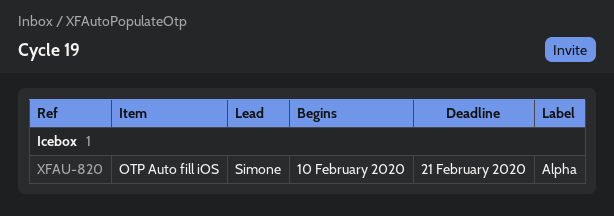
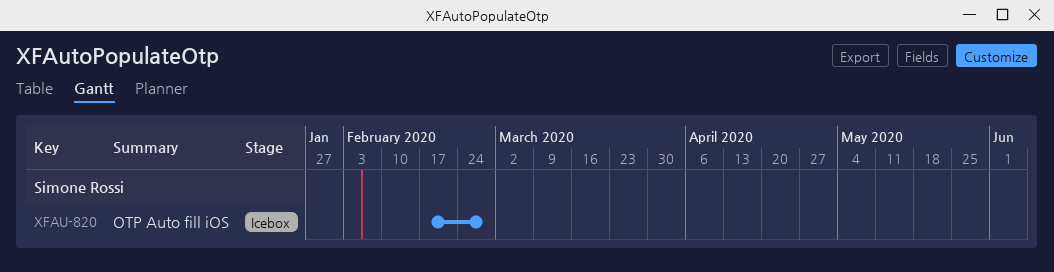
XFAU-820, start: Feb 10 -> Feb 17
XFAU-820, due: Feb 21 -> Feb 28

